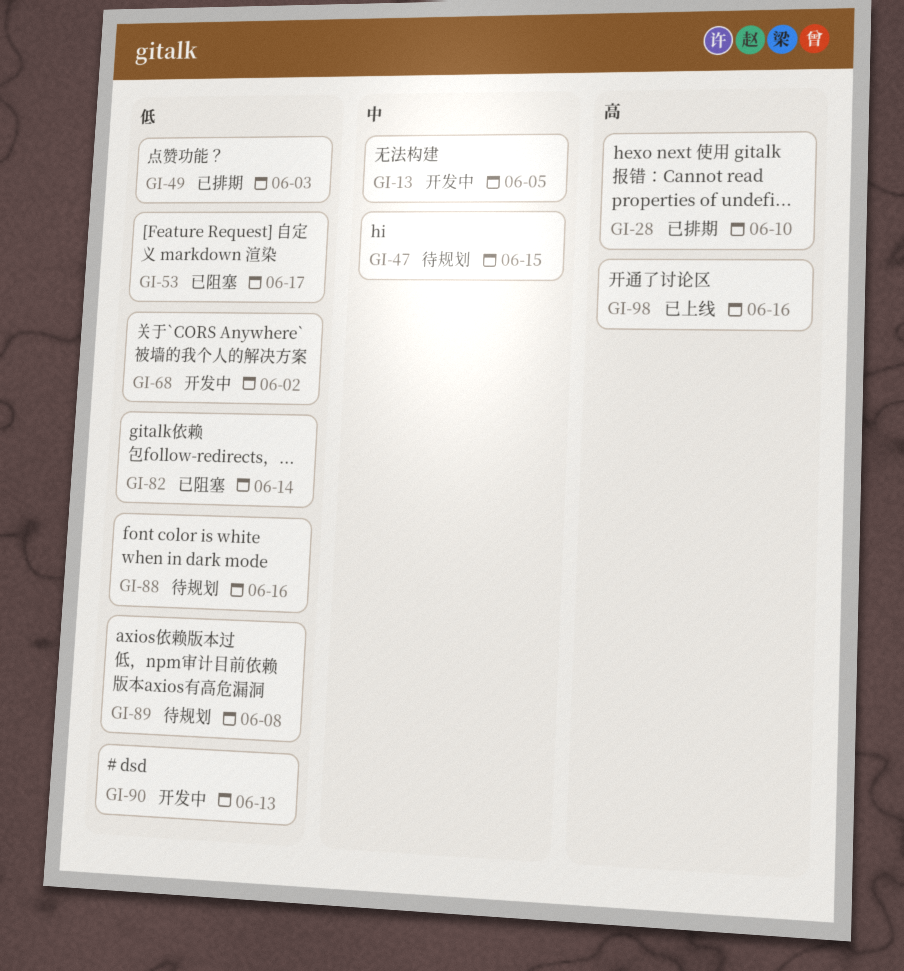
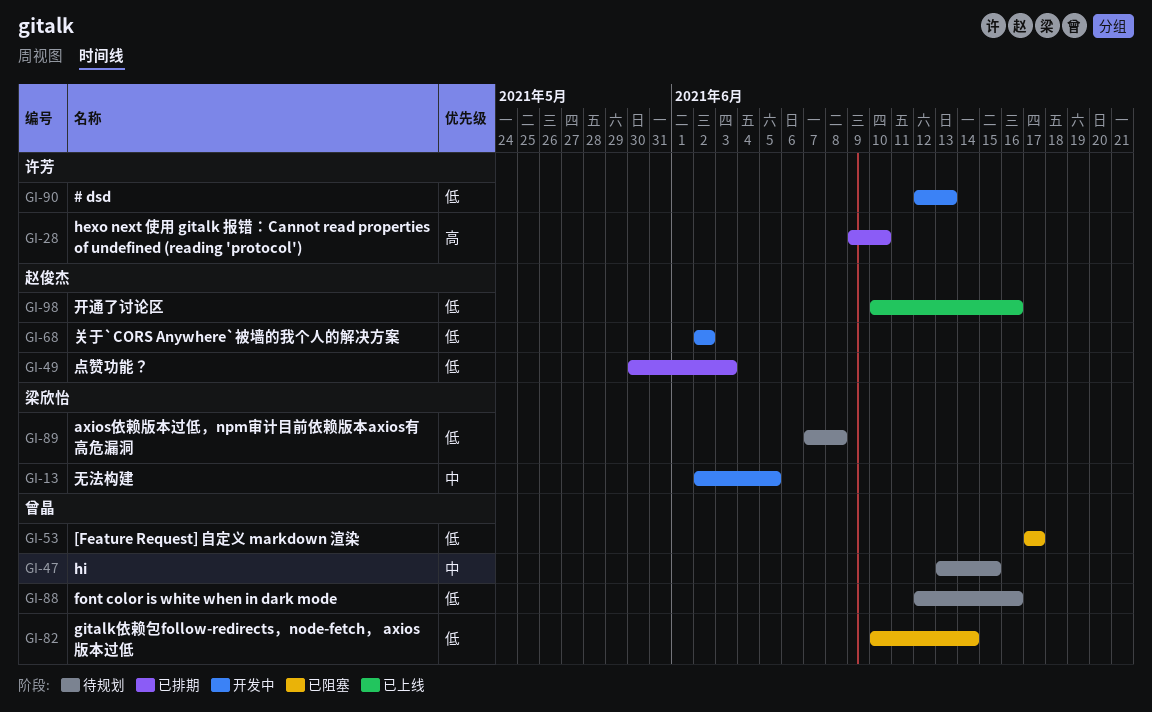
GI-98, priority: 高 -> 低

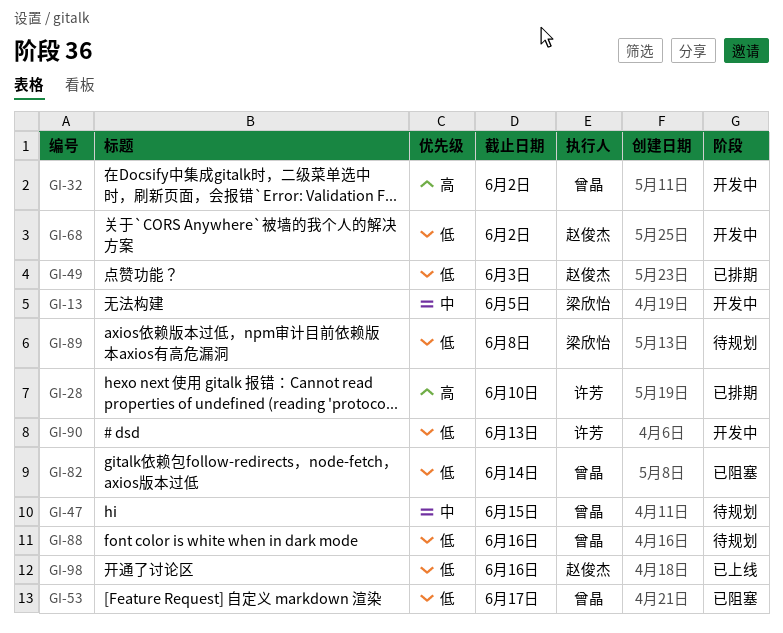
GI-32: none -> present

